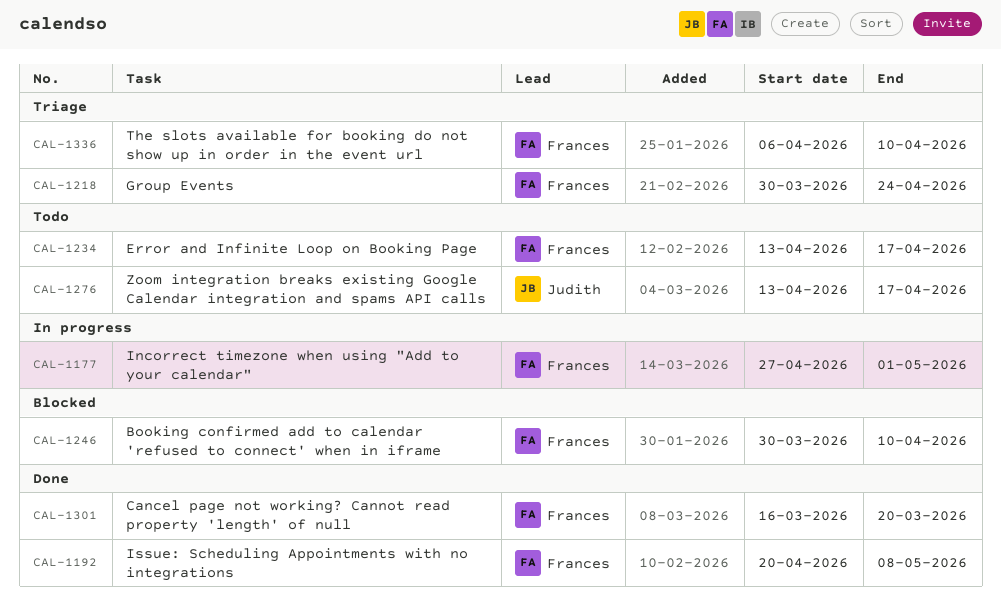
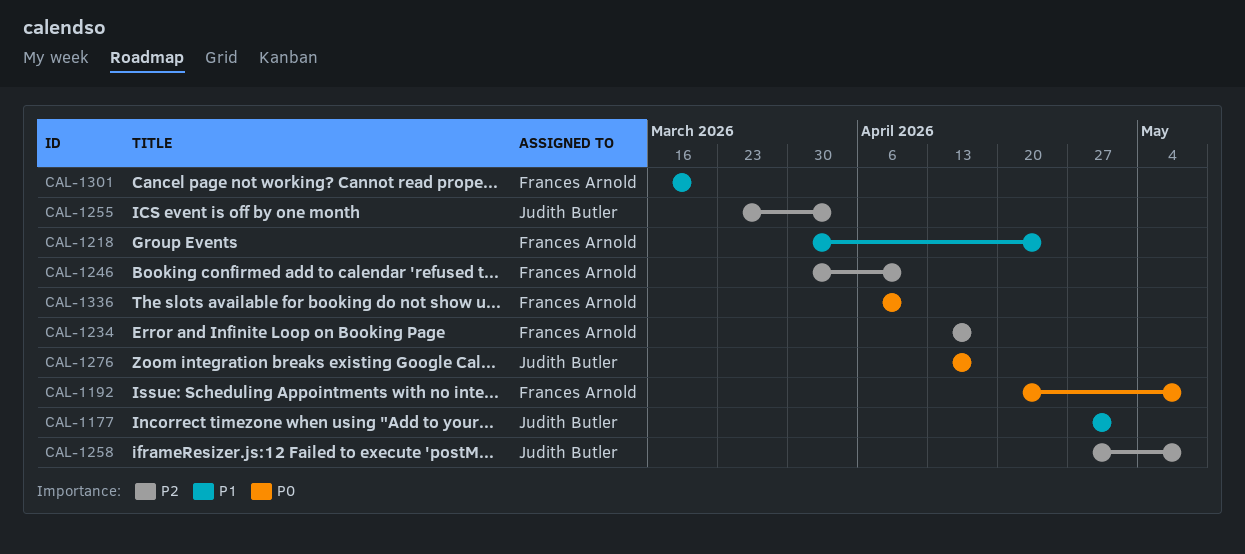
CAL-1177, owner: Frances Arnold -> Judith Butler
CAL-1255: none -> present
CAL-1258: none -> present

